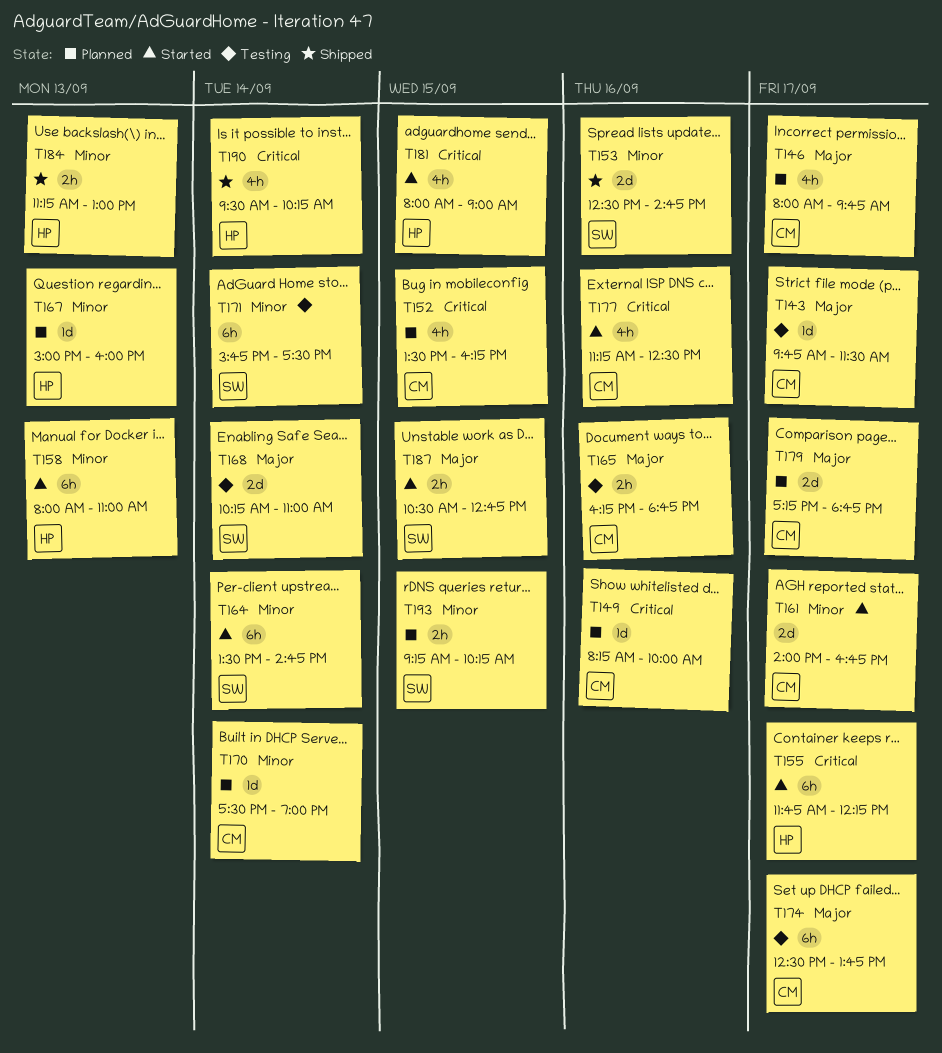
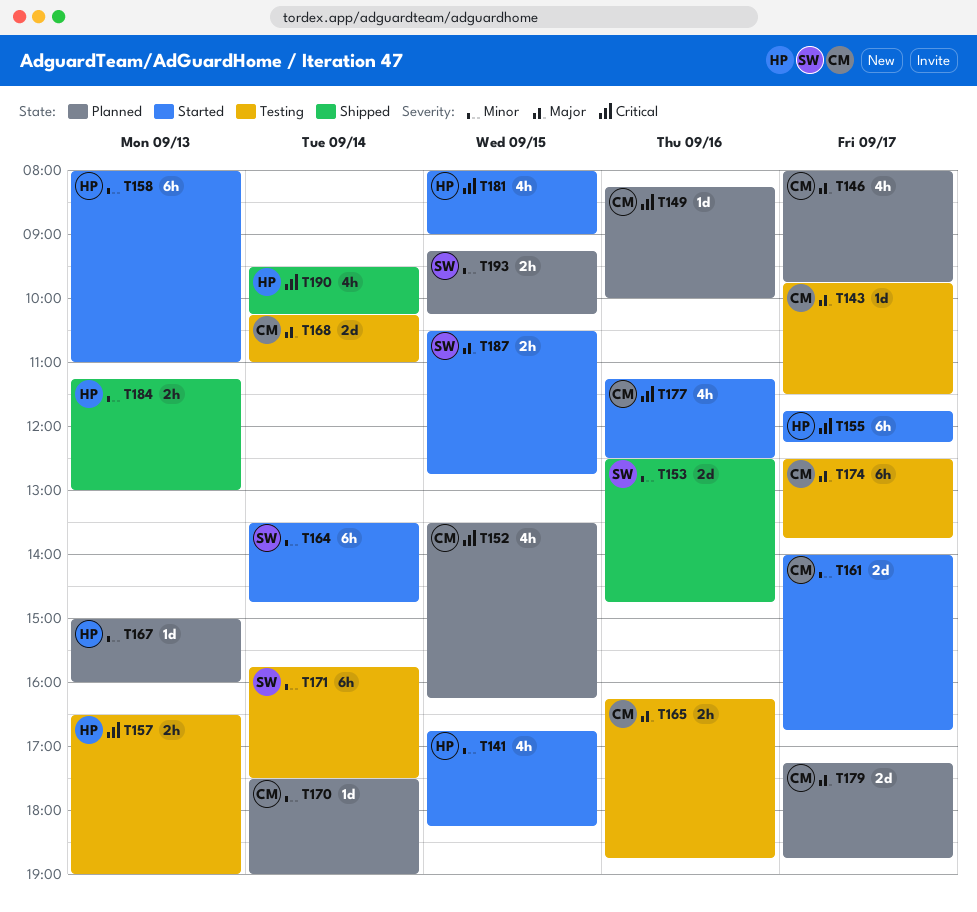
T141: none -> present
T157: none -> present
T168, owner: SW -> CM

